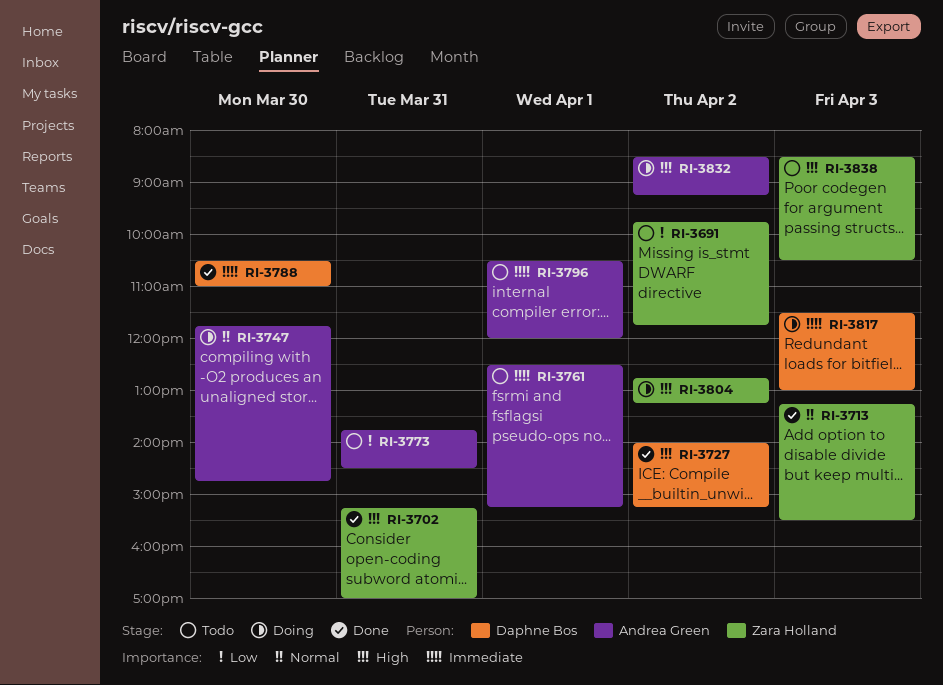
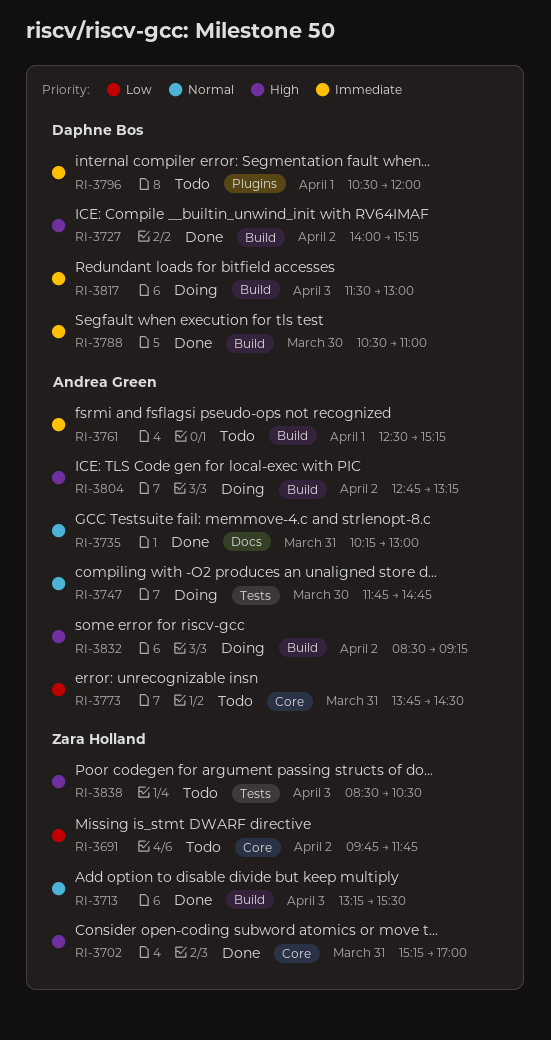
RI-3735: none -> present
RI-3796, owner: Andrea Green -> Daphne Bos
RI-3804, owner: Zara Holland -> Andrea Green

